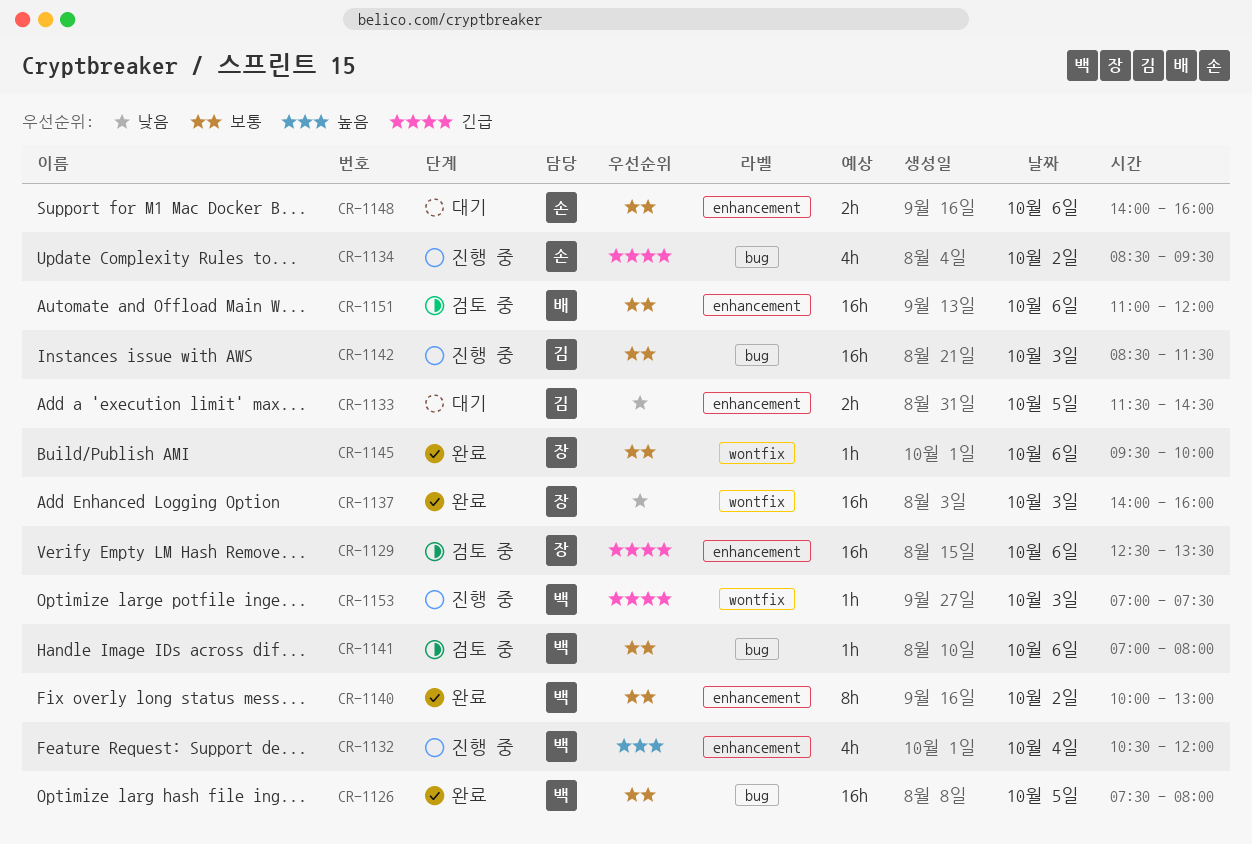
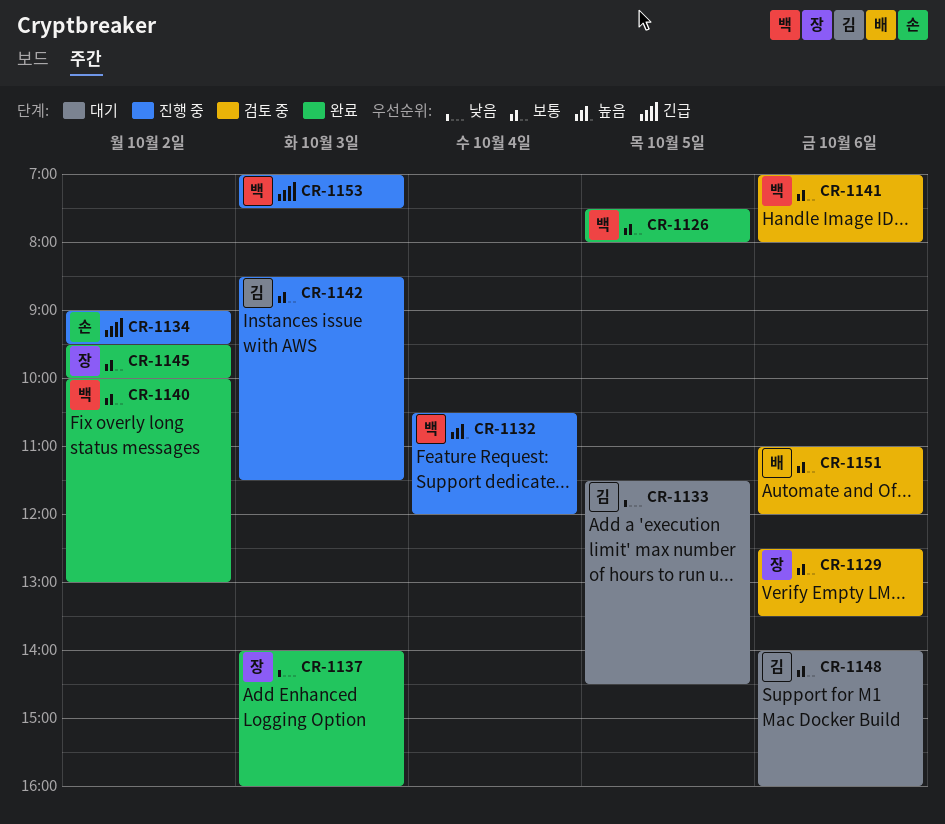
CR-1129, priority: 긴급 -> 보통
CR-1134, begins: 08:30 -> 09:00
CR-1145, day: Oct 6 -> Oct 2
CR-1148, owner: 손 -> 김

